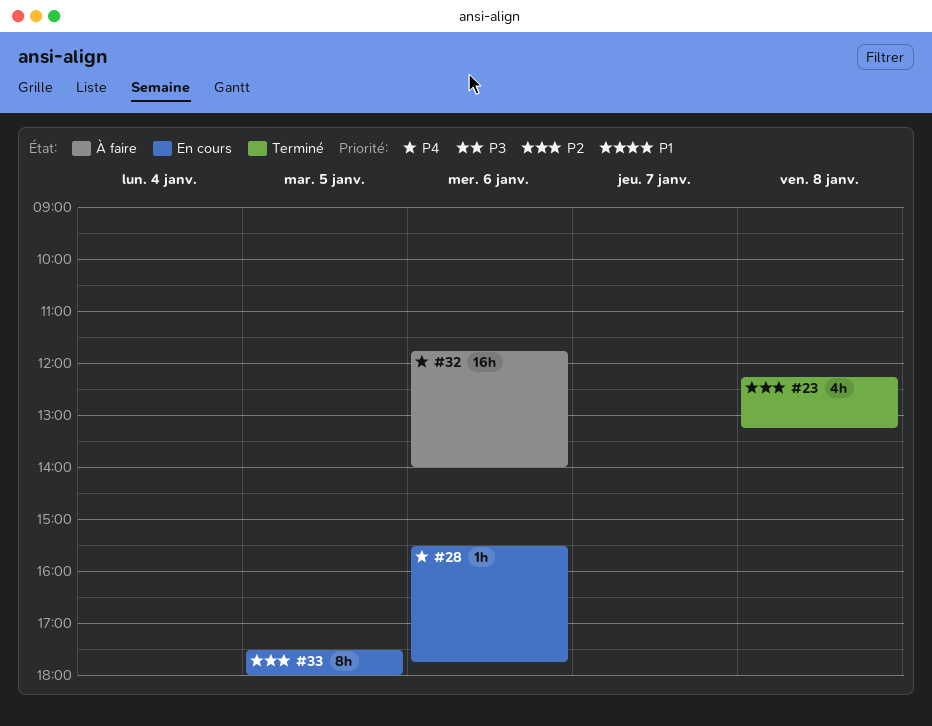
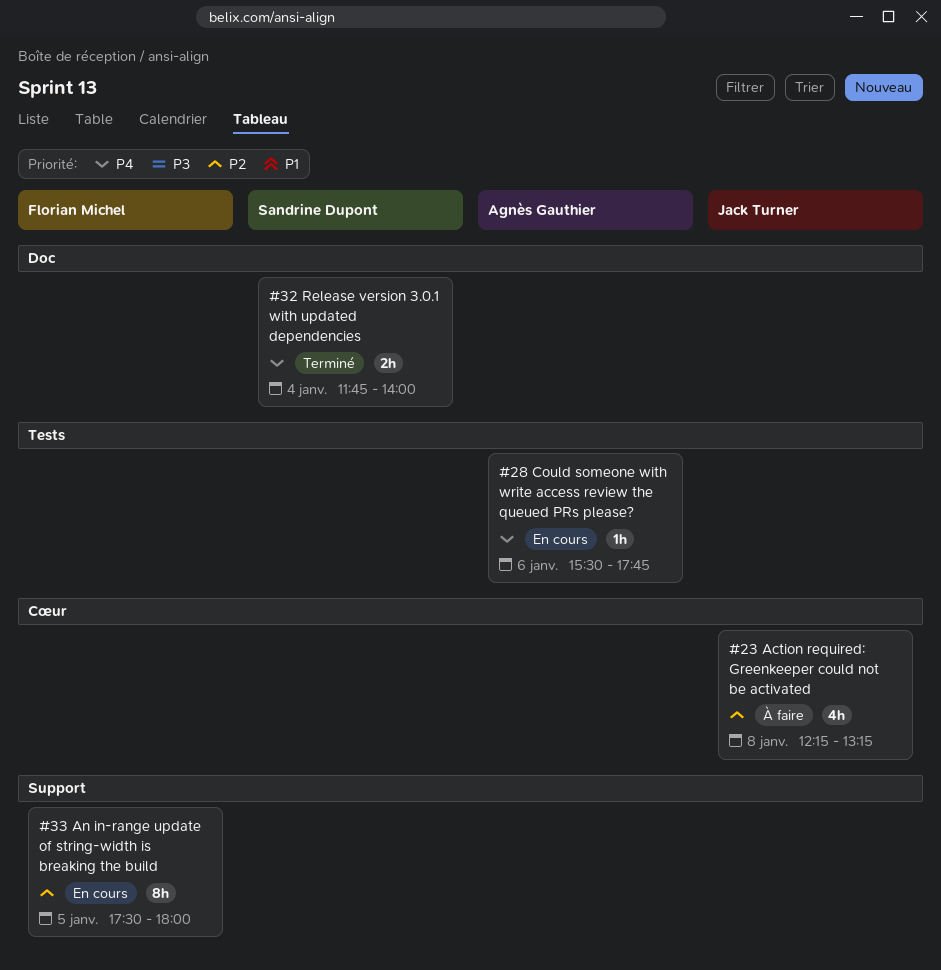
#23, status: Terminé -> À faire
#32, status: À faire -> Terminé
#32, estimate: 16h -> 2h
#32, day: Jan 6 -> Jan 4

